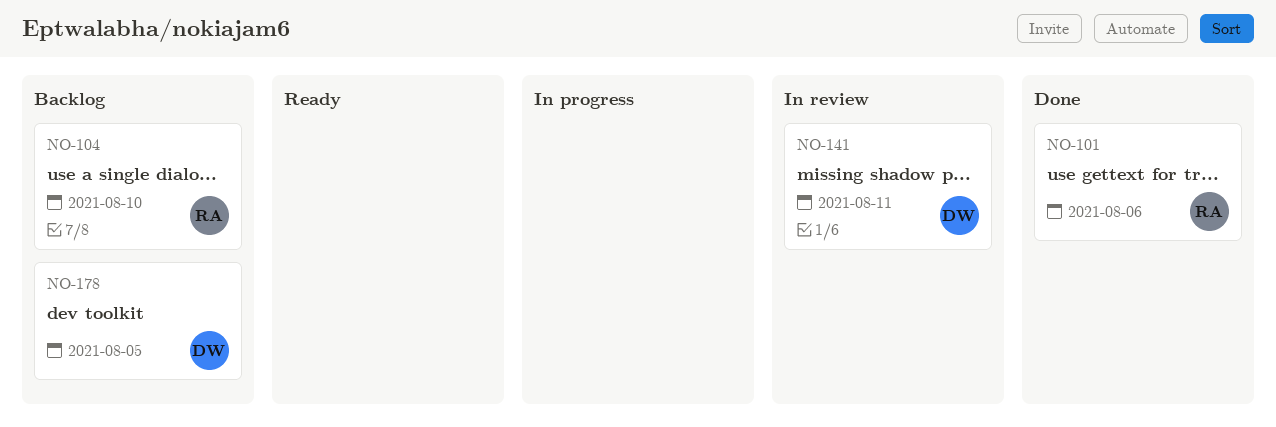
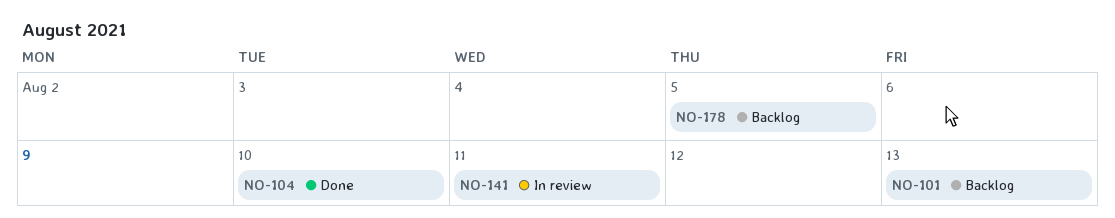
NO-101, status: Done -> Backlog
NO-101, due: Aug 6 -> Aug 13
NO-104, status: Backlog -> Done

